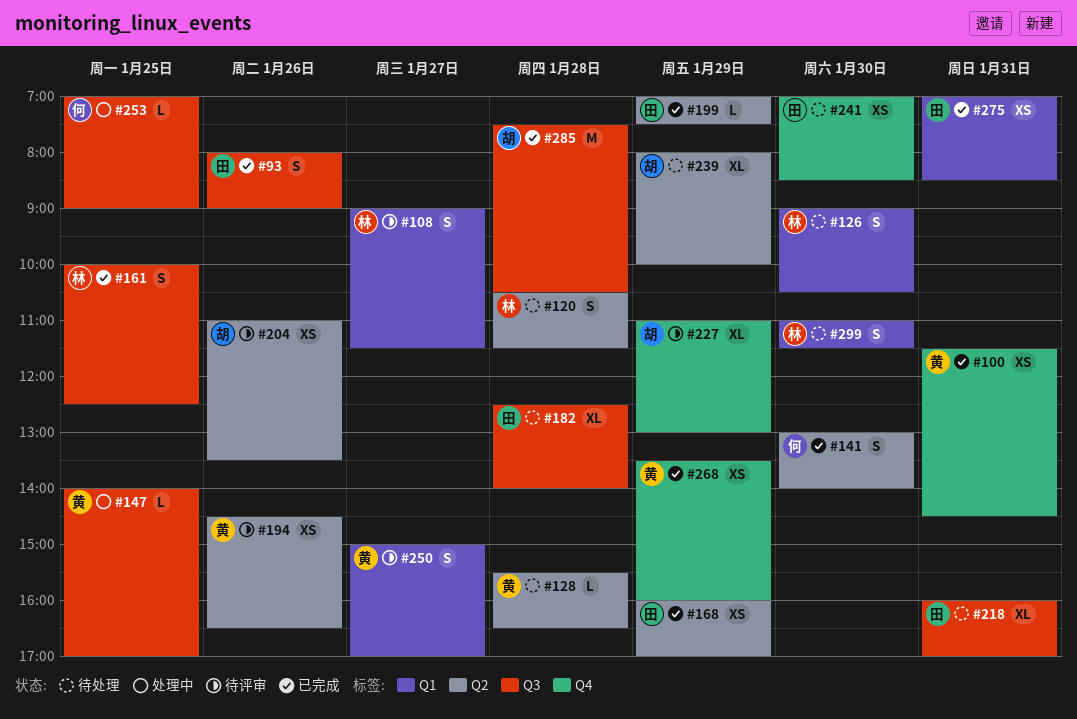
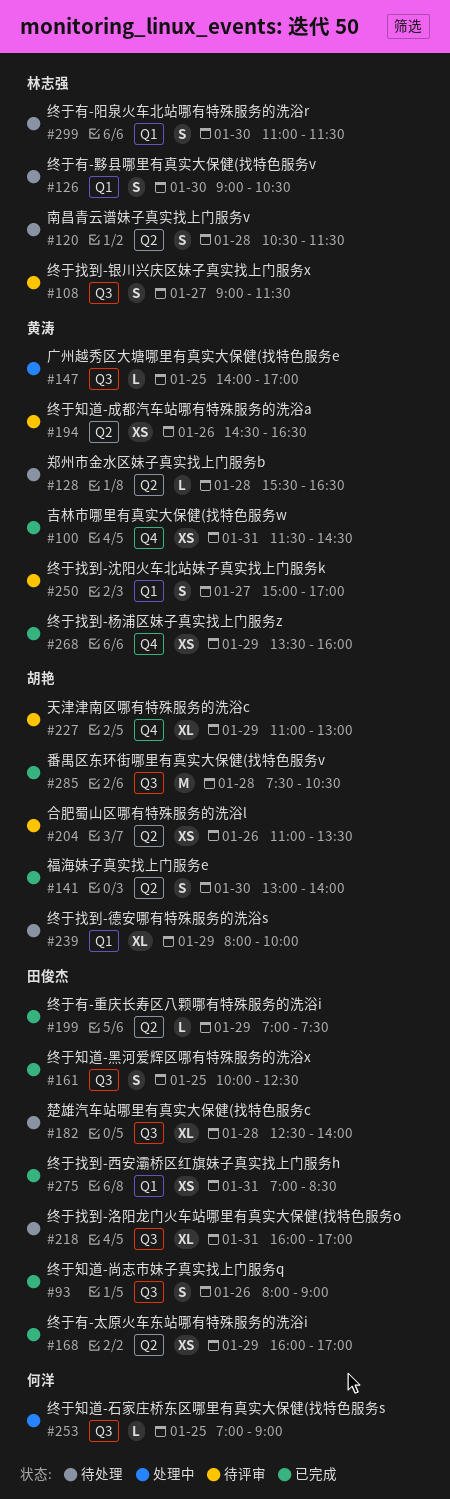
#108, label: Q1 -> Q3
#141, owner: 何洋 -> 胡艳
#161, owner: 林志强 -> 田俊杰
#239, label: Q2 -> Q1
#241: present -> none

